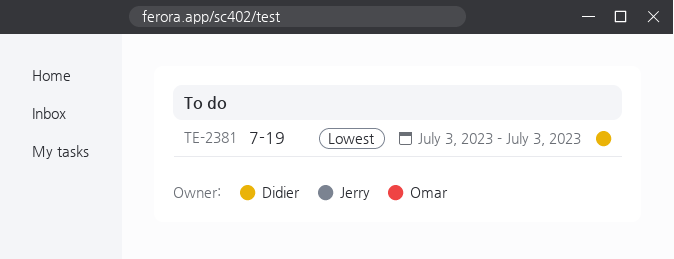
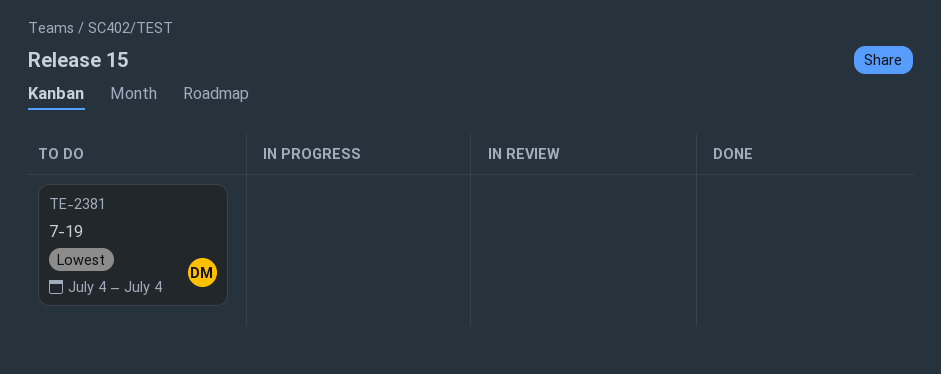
TE-2381, start: Jul 3 -> Jul 4
TE-2381, due: Jul 3 -> Jul 4

